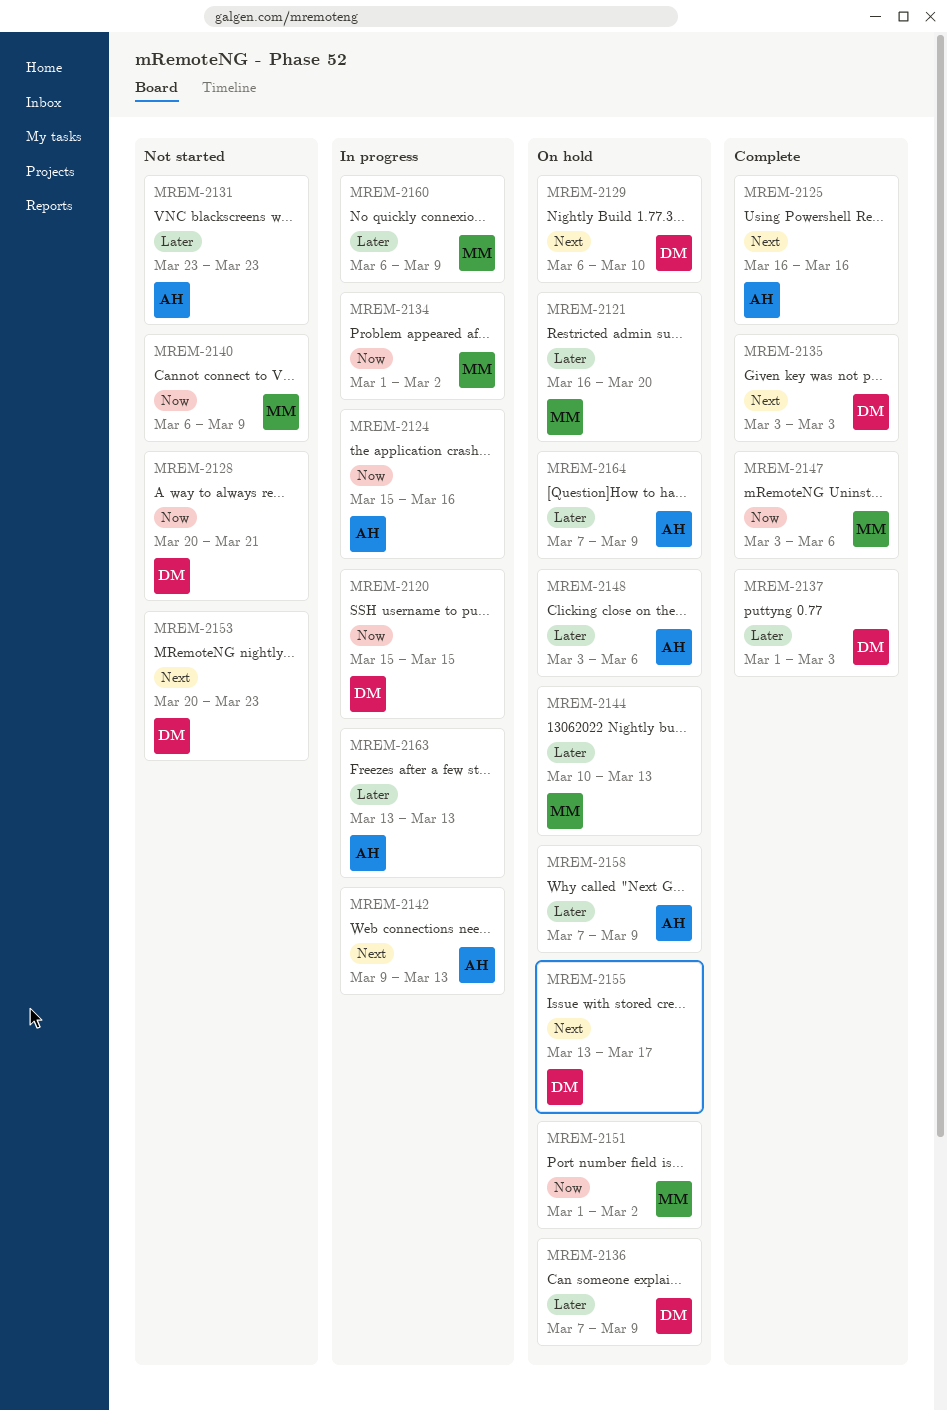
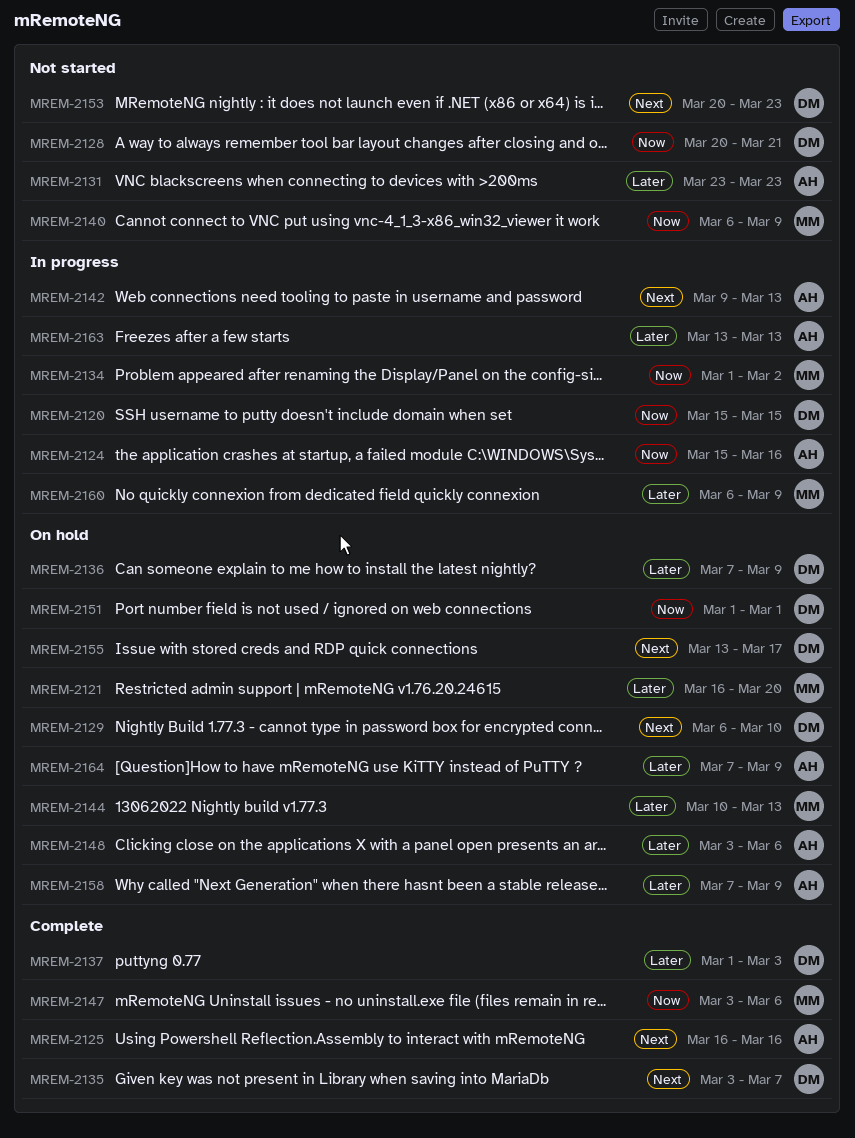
MREM-2135, due: Mar 3 -> Mar 7
MREM-2151, owner: MM -> DM
MREM-2151, due: Mar 2 -> Mar 1

